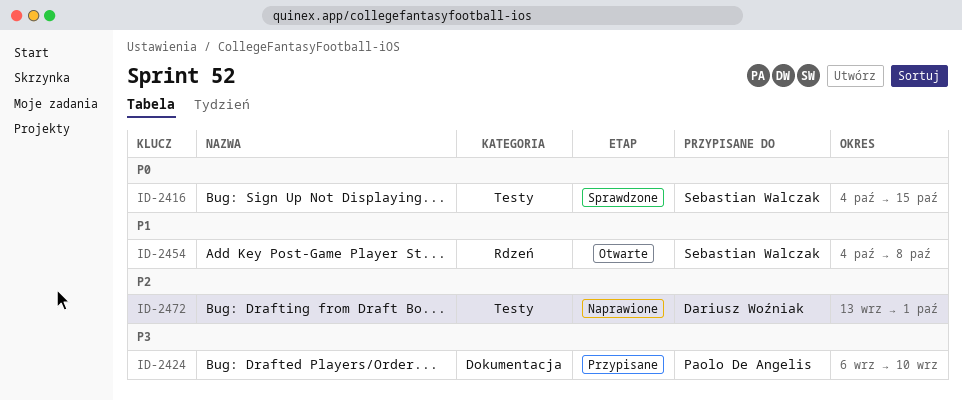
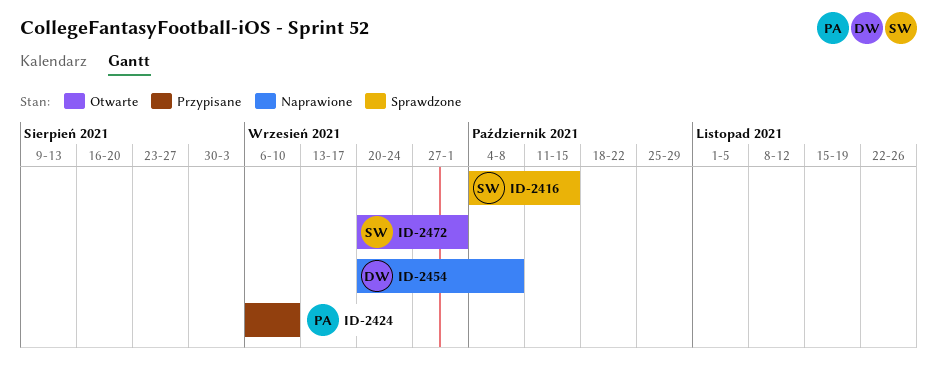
ID-2454, status: Otwarte -> Naprawione
ID-2454, owner: Sebastian Walczak -> Dariusz Woźniak
ID-2454, start: Oct 4 -> Sep 20
ID-2472, status: Naprawione -> Otwarte
ID-2472, owner: Dariusz Woźniak -> Sebastian Walczak
ID-2472, start: Sep 13 -> Sep 20

